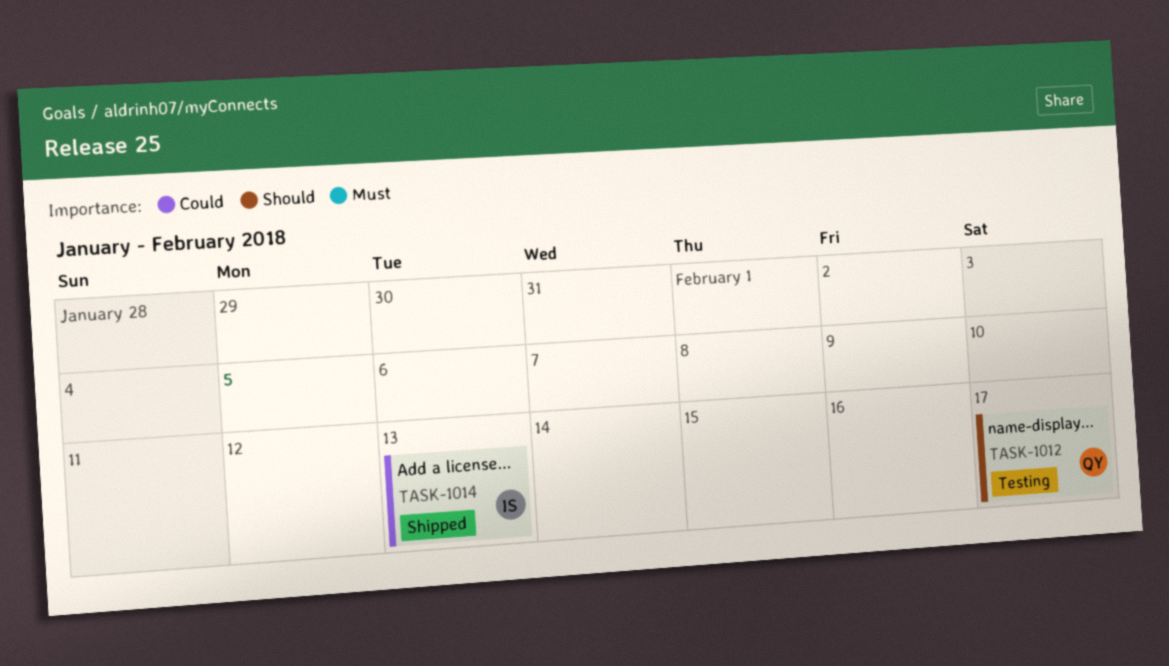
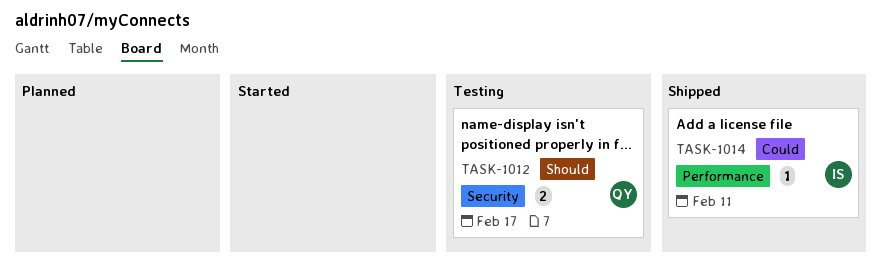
TASK-1014, due: Feb 13 -> Feb 11

